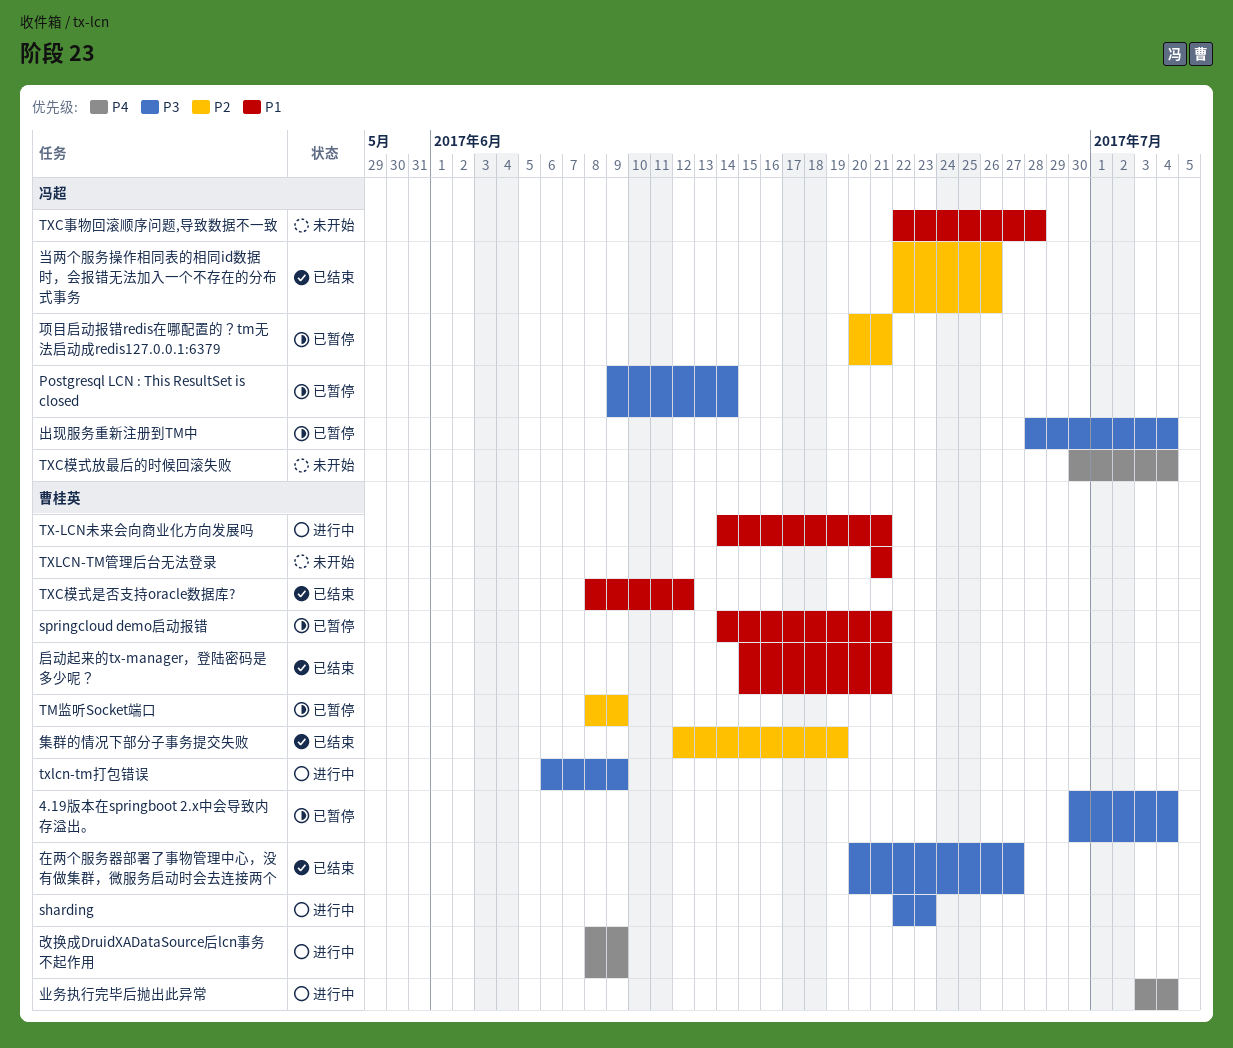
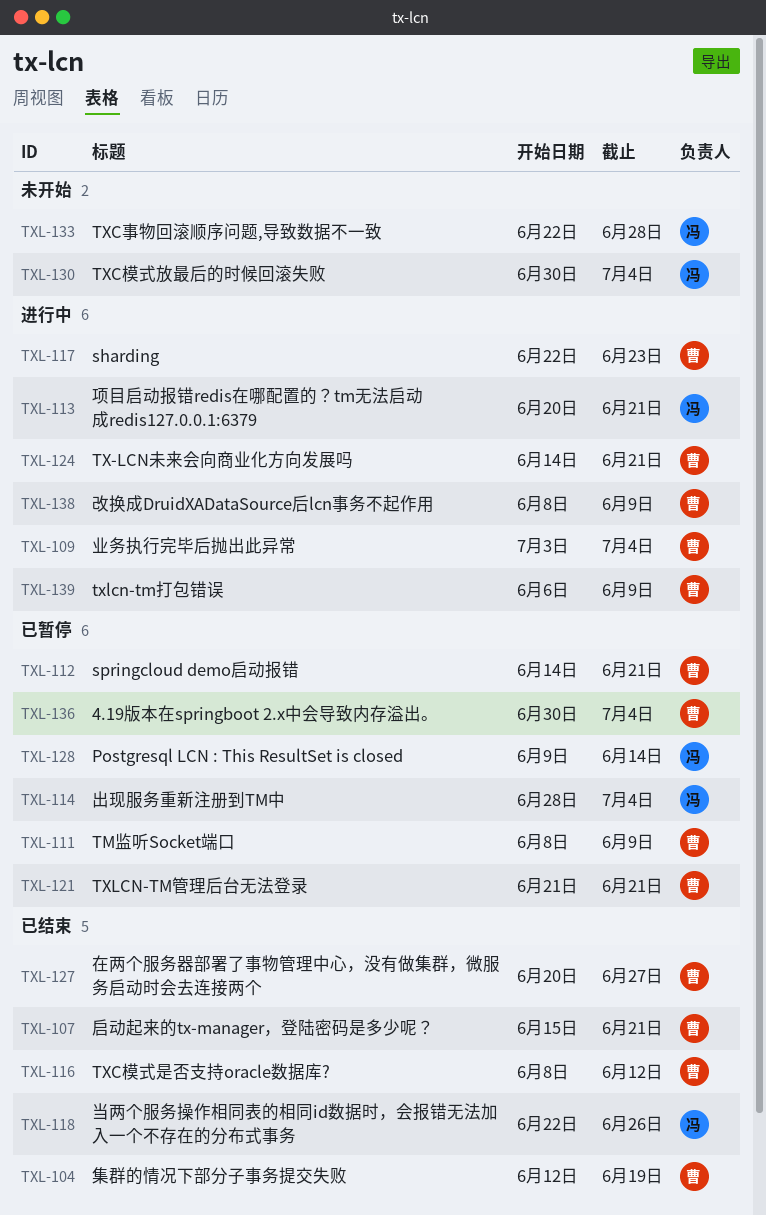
TXLCN-TM管理后台无法登录, status: 未开始 -> 已暂停
项目启动报错redis在哪配置的？tm无法启动成redis127.0.0.1:6379, status: 已暂停 -> 进行中

